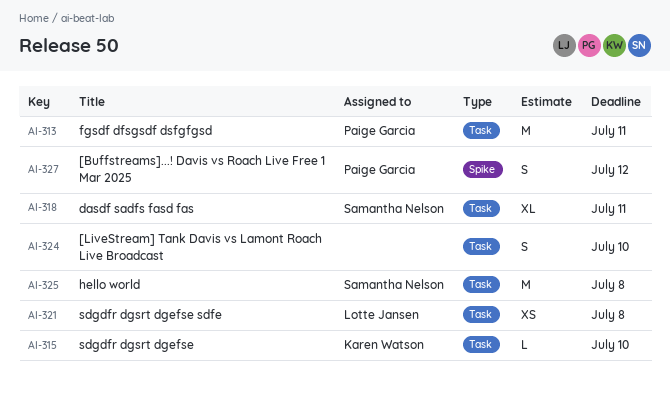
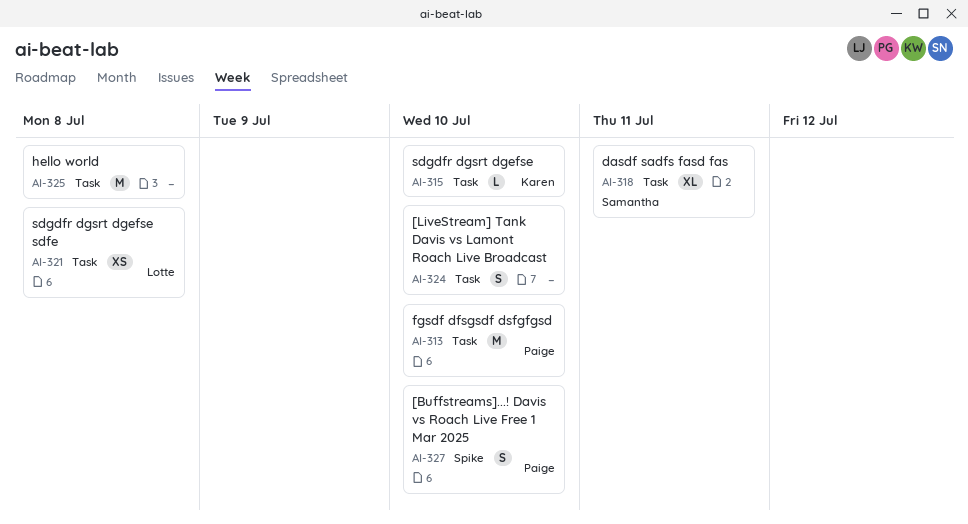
AI-313, due: Jul 11 -> Jul 10
AI-325, owner: Samantha Nelson -> none
AI-327, due: Jul 12 -> Jul 10

